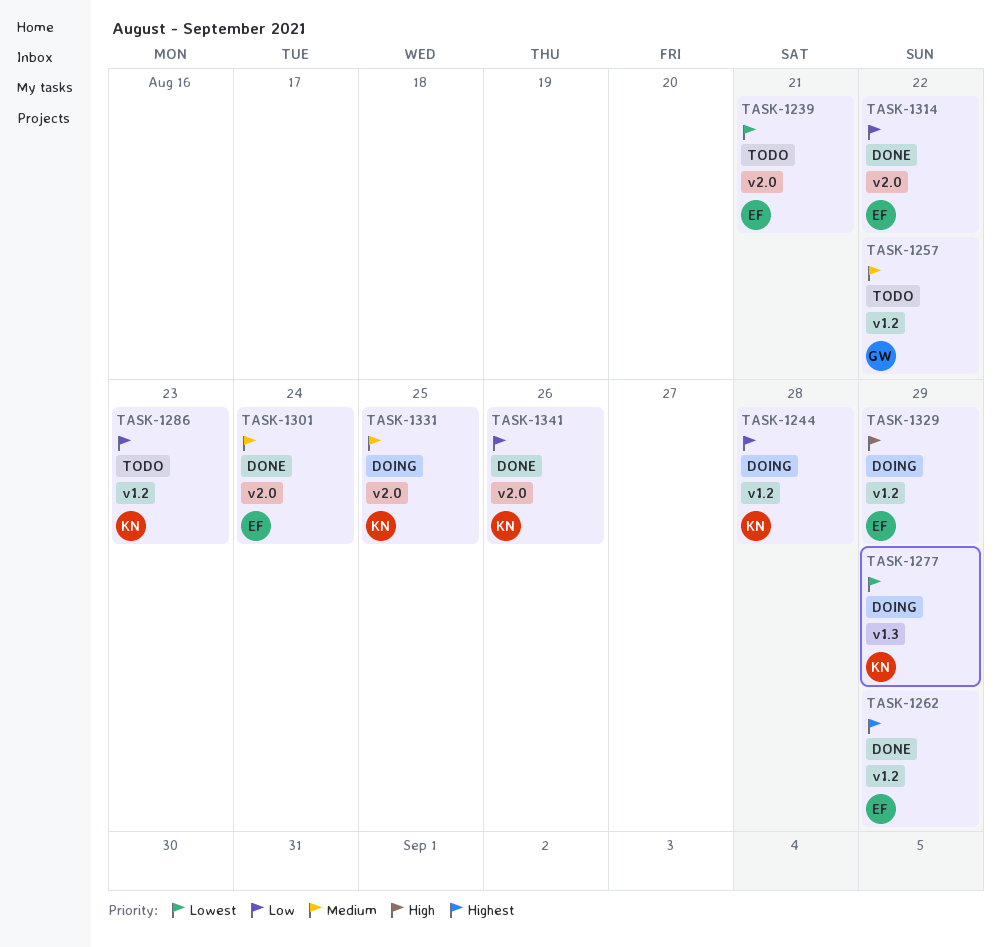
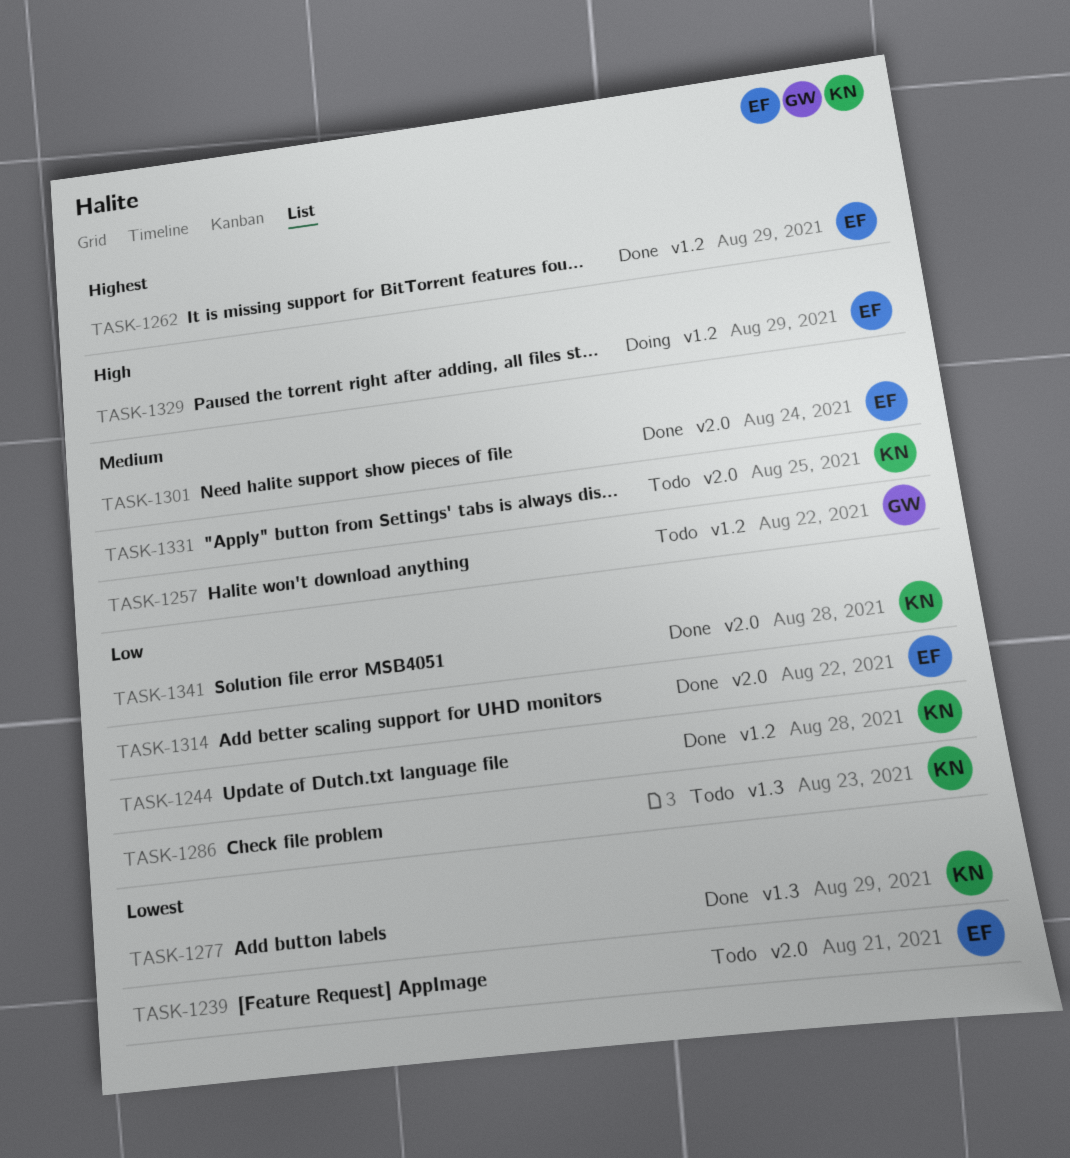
TASK-1244, status: Doing -> Done
TASK-1277, status: Doing -> Done
TASK-1286, label: v1.2 -> v1.3
TASK-1331, status: Doing -> Todo
TASK-1341, due: Aug 26 -> Aug 28

